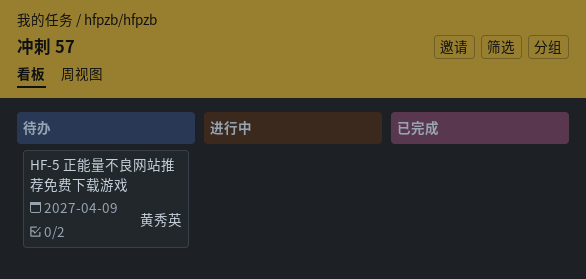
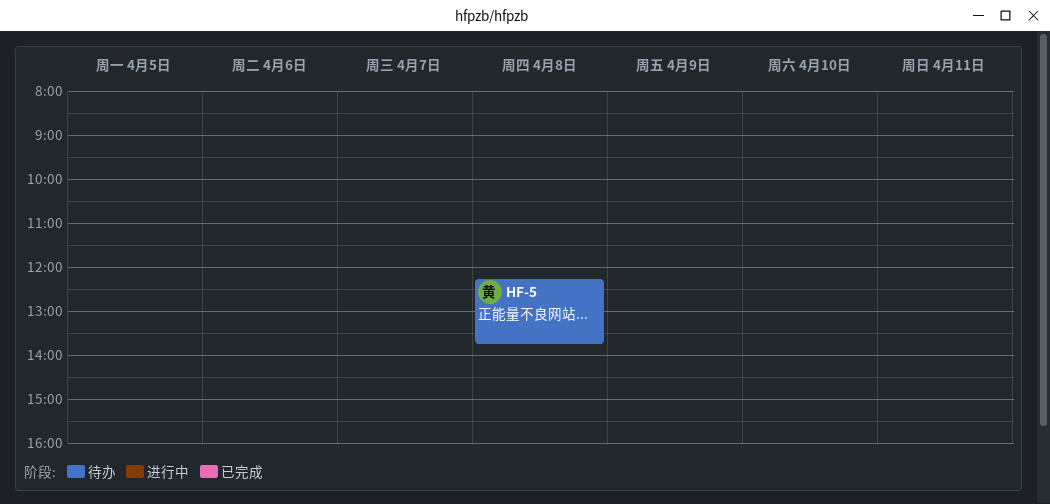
HF-5, day: Apr 9 -> Apr 8

